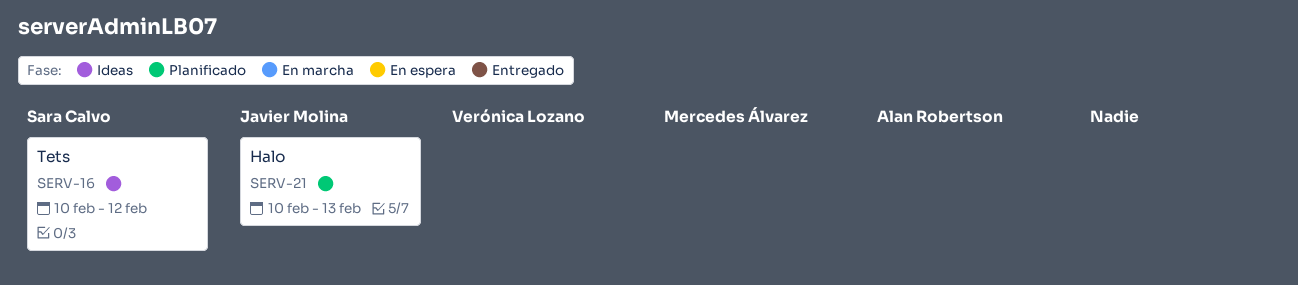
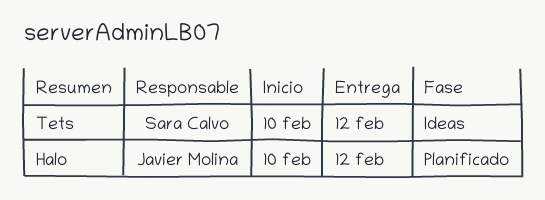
Halo, due: Feb 13 -> Feb 12

